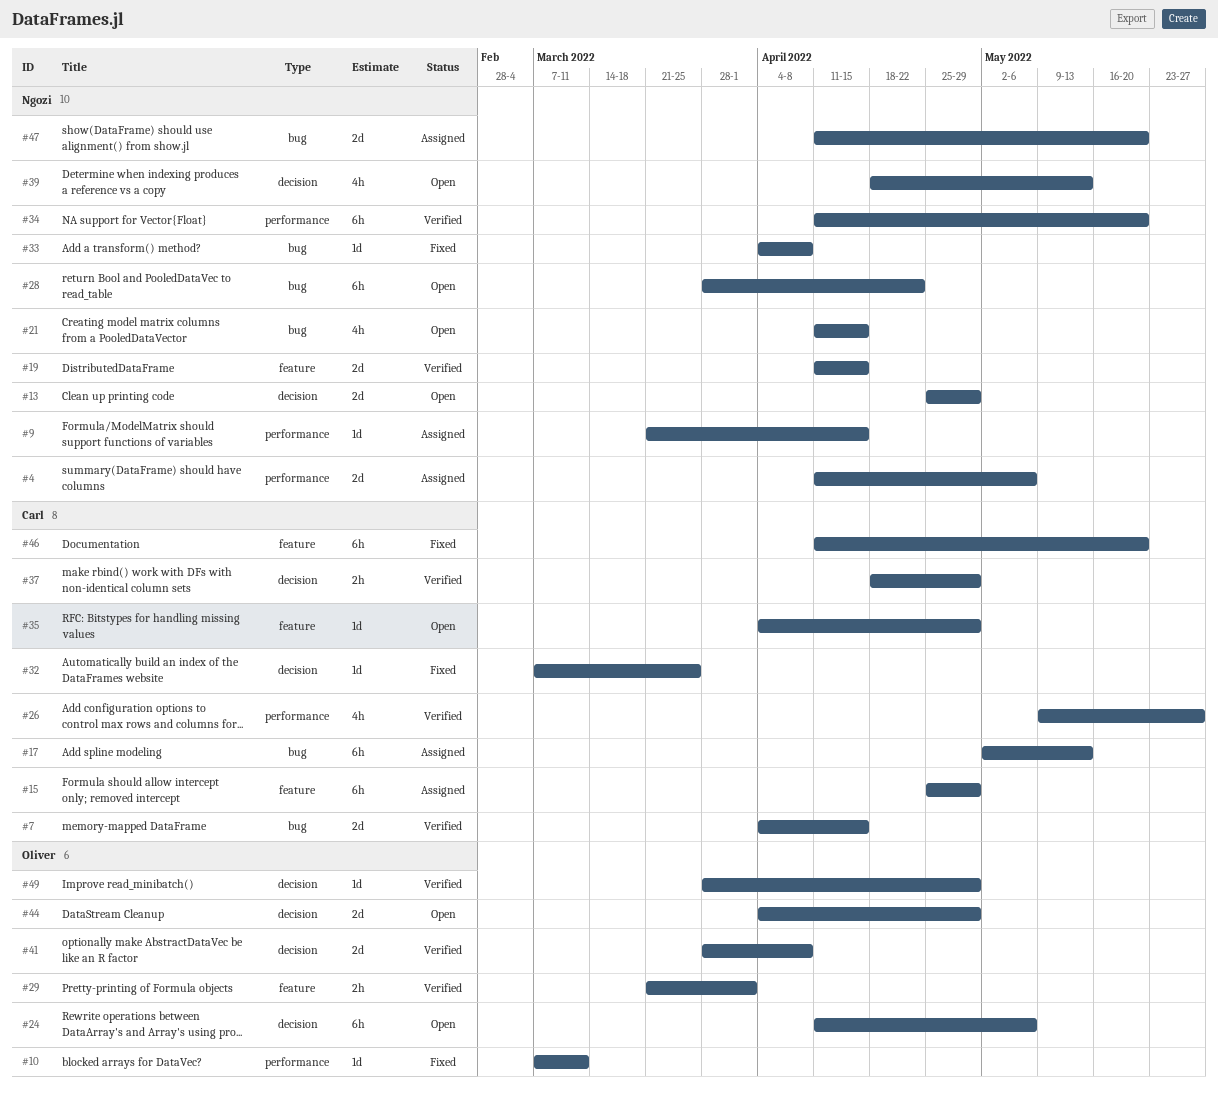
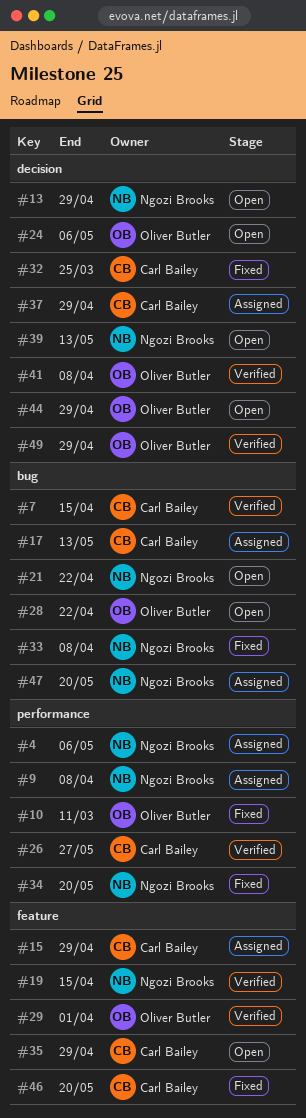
#9, due: Apr 15 -> Apr 8
#21, due: Apr 15 -> Apr 22
#28, owner: Ngozi Brooks -> Oliver Butler
#34, status: Verified -> Fixed
#37, status: Verified -> Assigned

